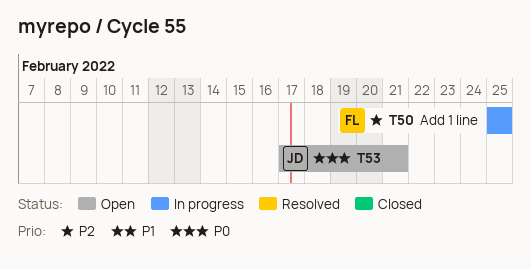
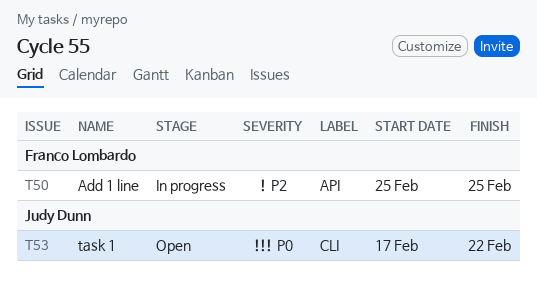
T53, due: Feb 21 -> Feb 22

